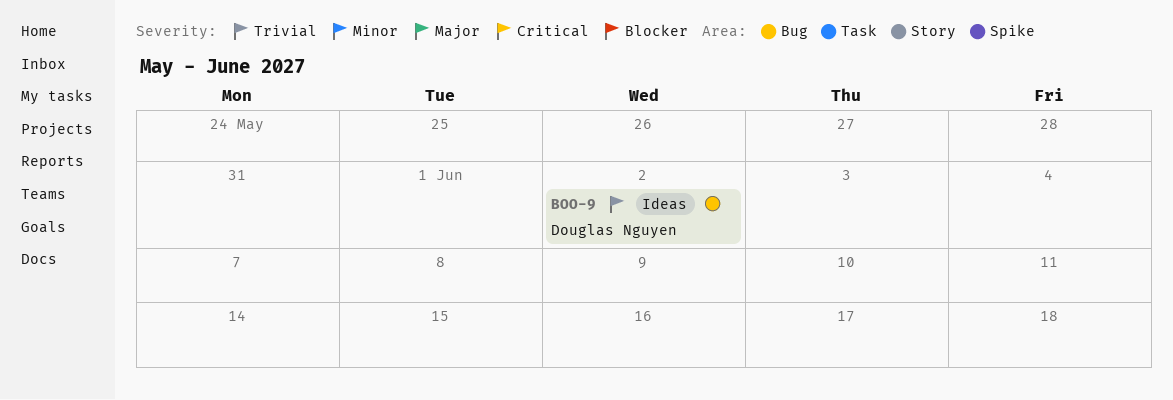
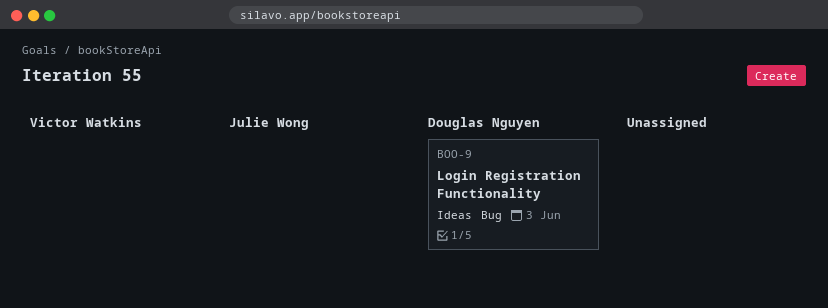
BOO-9, due: Jun 2 -> Jun 3

